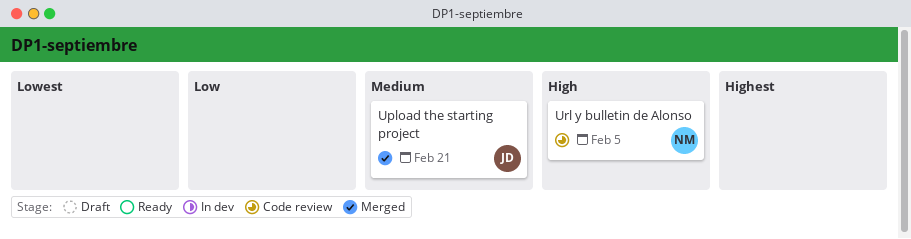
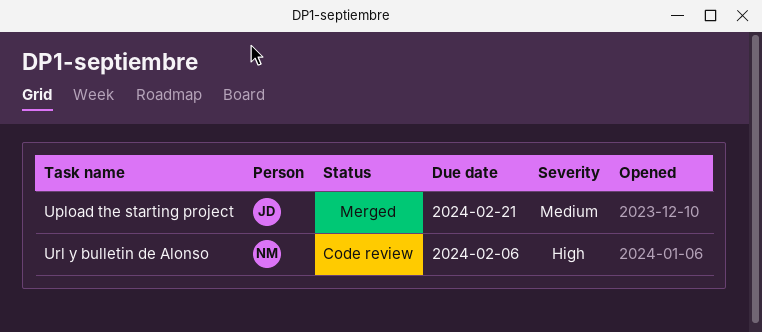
Url y bulletin de Alonso, due: Feb 5 -> Feb 6

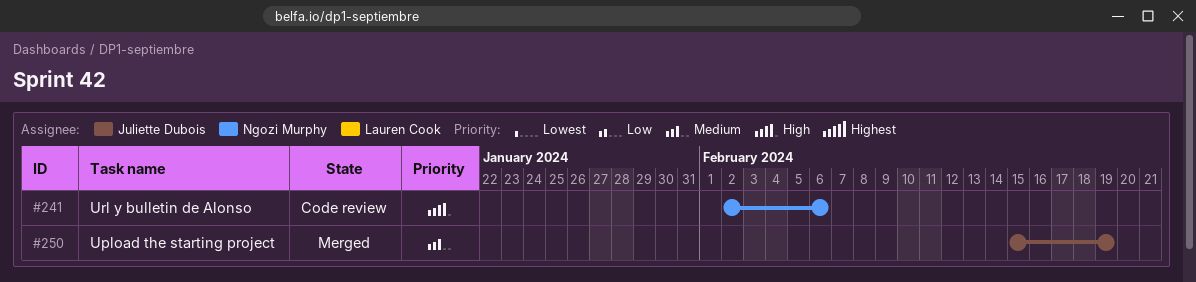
Upload the starting project, due: Feb 21 -> Feb 19

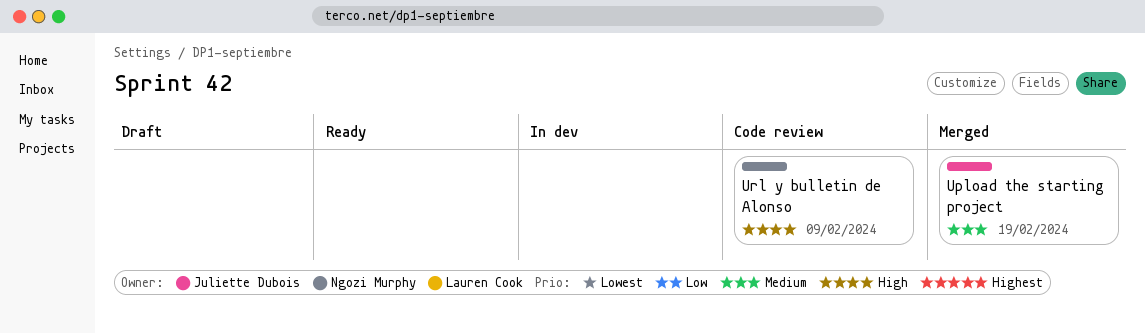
Url y bulletin de Alonso, due: Feb 6 -> Feb 9

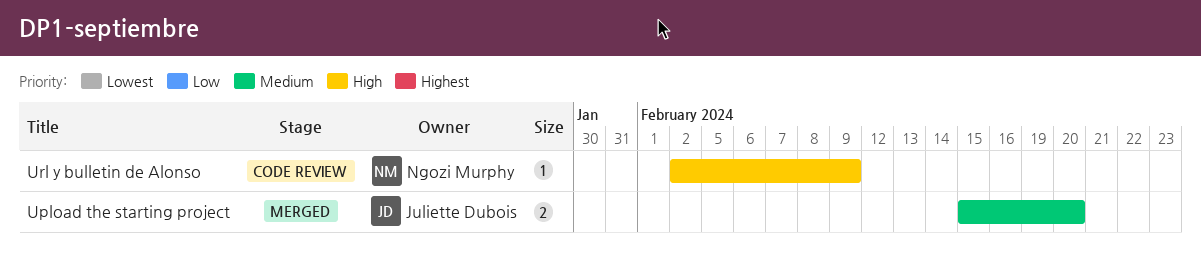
Upload the starting project, due: Feb 19 -> Feb 20

